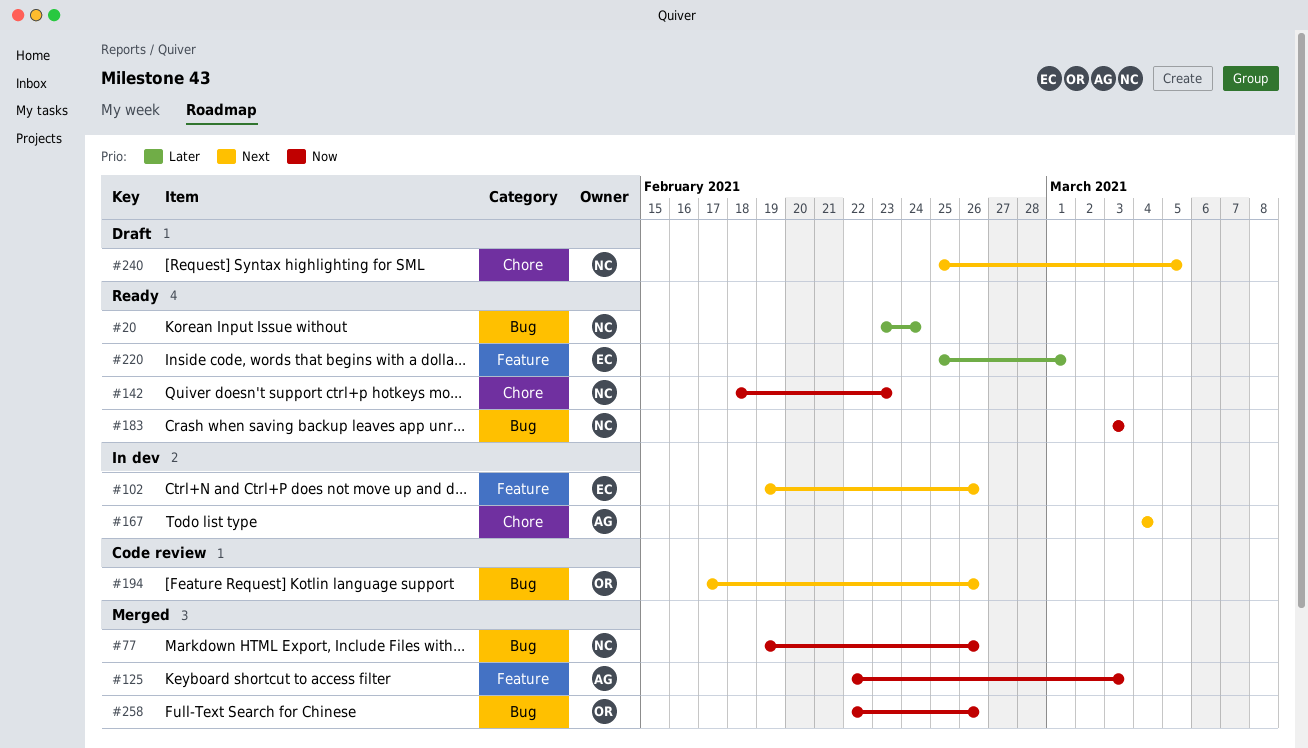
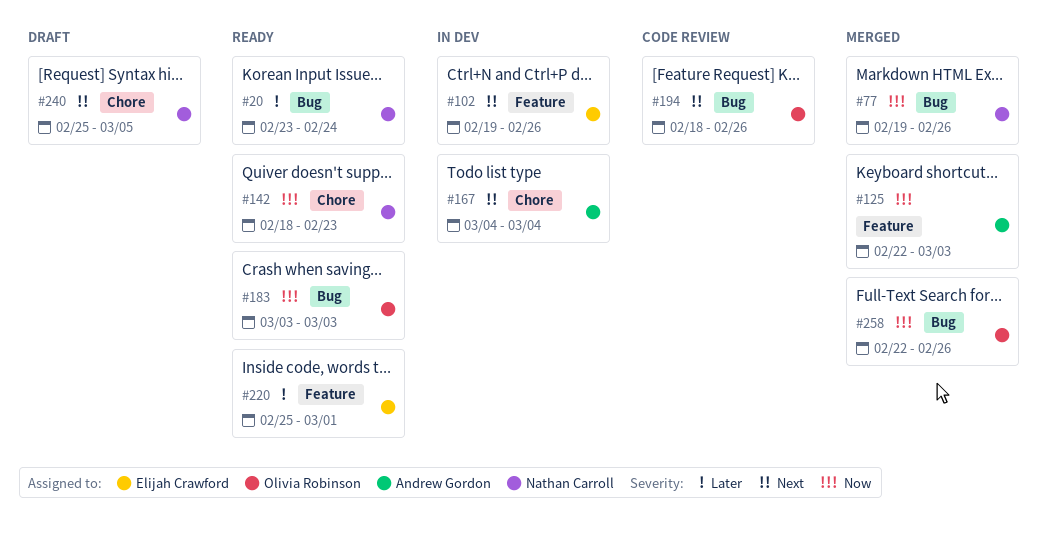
#183, owner: Nathan Carroll -> Olivia Robinson
#194, start: Feb 17 -> Feb 18

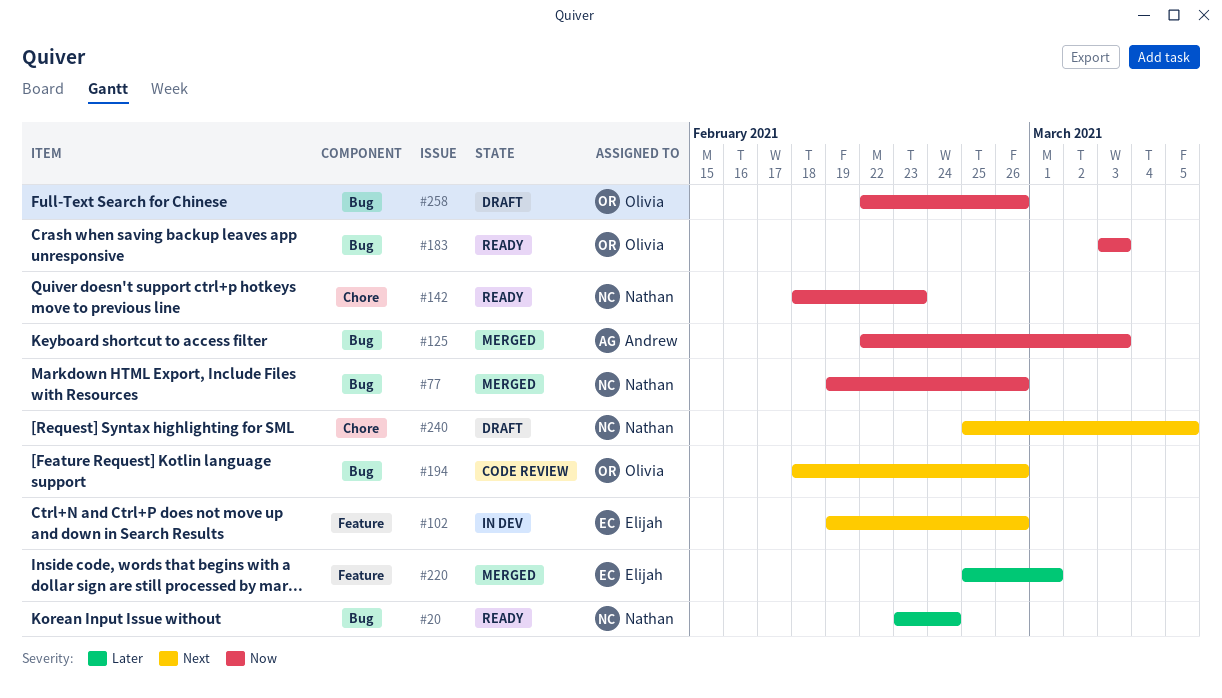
#125, label: Feature -> Bug
#167: present -> none
#220, status: Ready -> Merged
#258, status: Merged -> Draft

